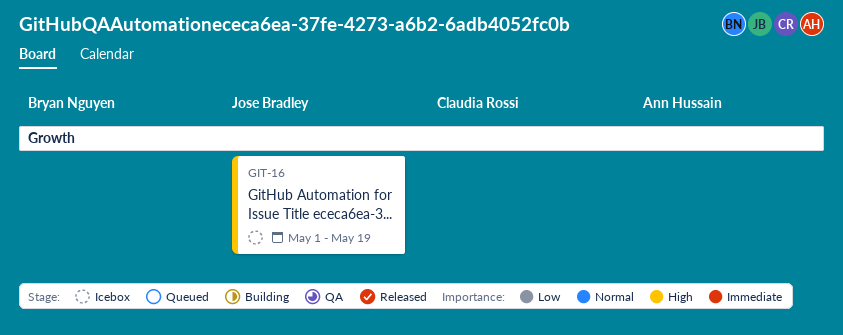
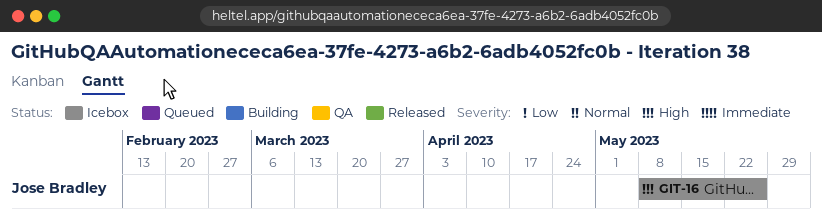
GIT-16, start: May 1 -> May 8
GIT-16, due: May 19 -> May 26

